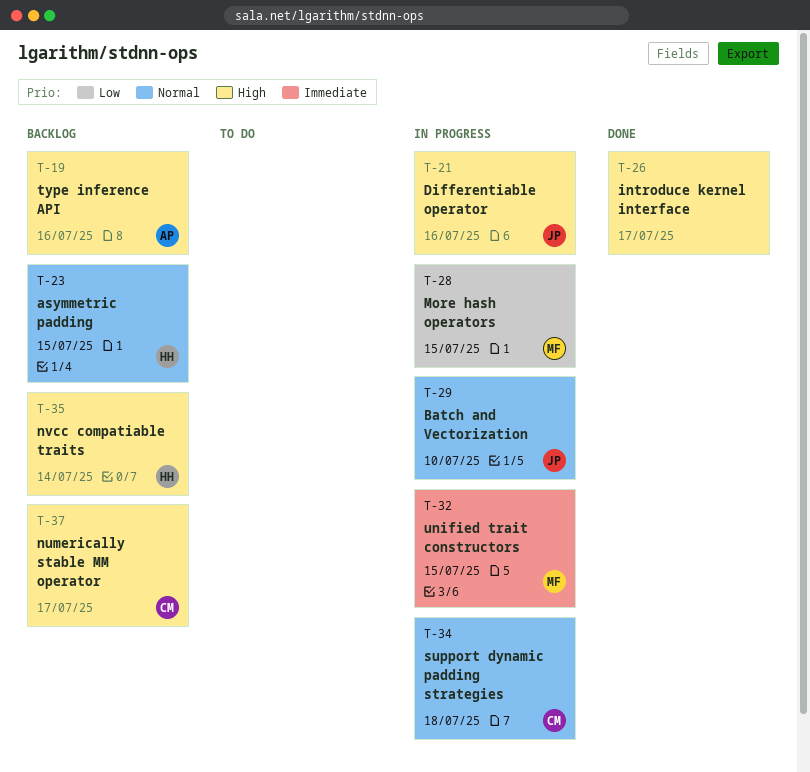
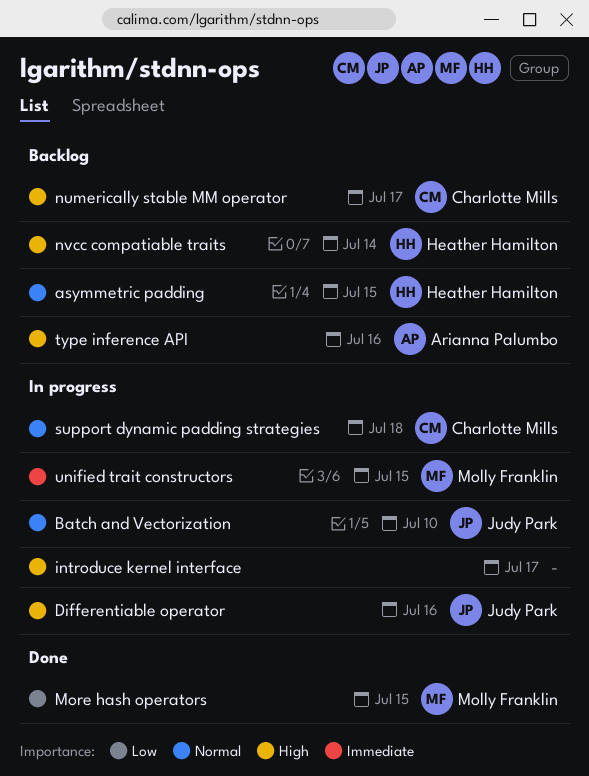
introduce kernel interface, status: Done -> In progress
More hash operators, status: In progress -> Done

